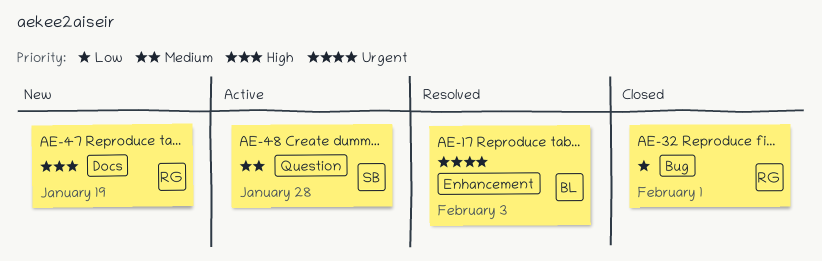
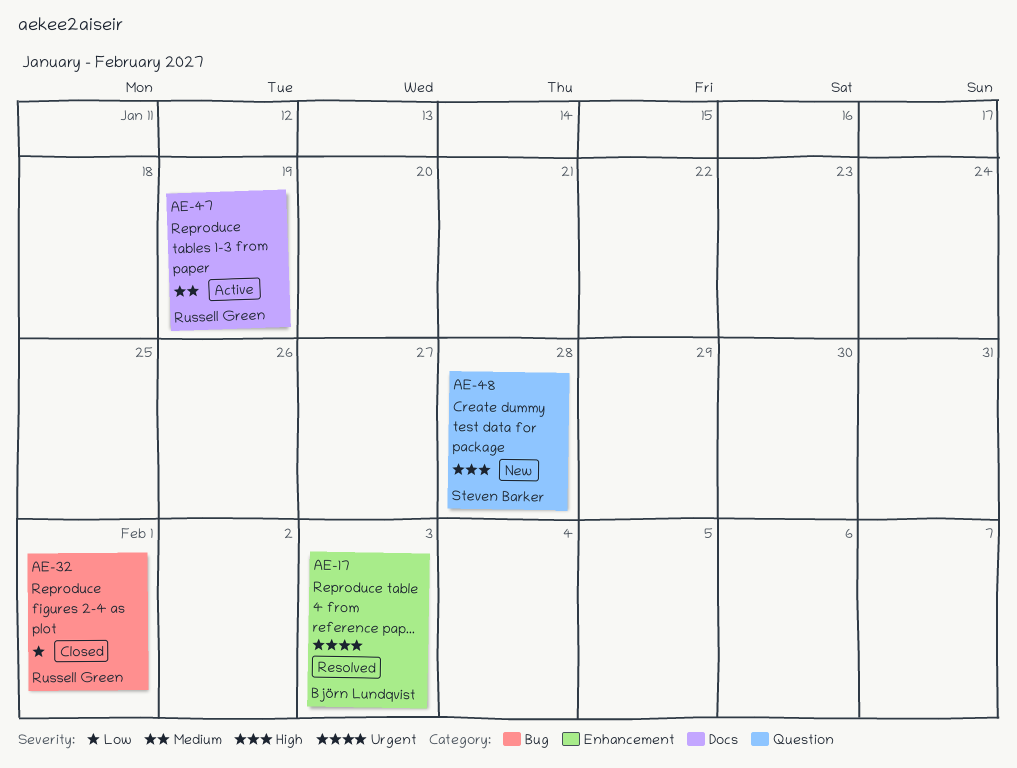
AE-47, status: New -> Active
AE-47, priority: High -> Medium
AE-48, status: Active -> New
AE-48, priority: Medium -> High

